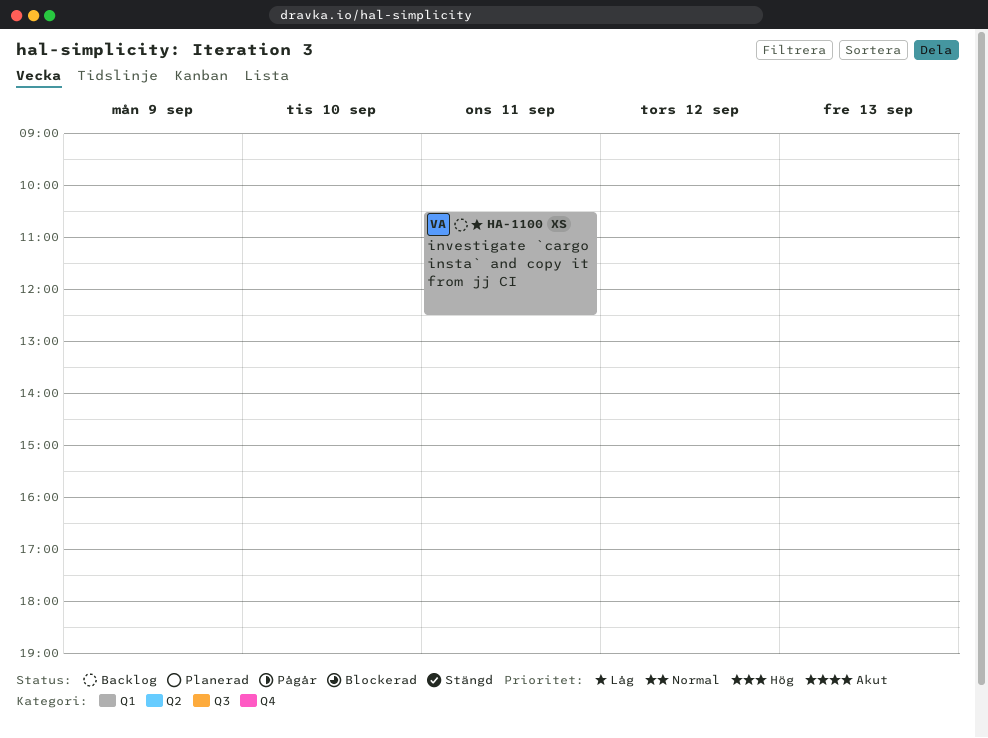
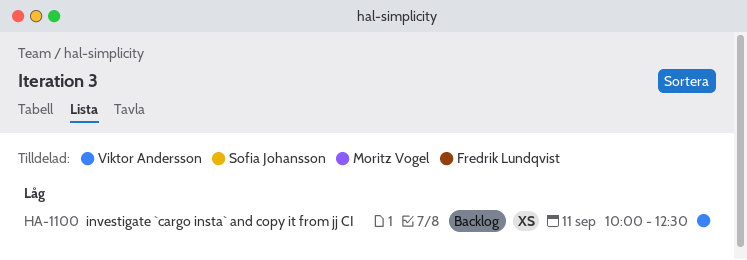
HA-1100, begins: 10:30 -> 10:00

